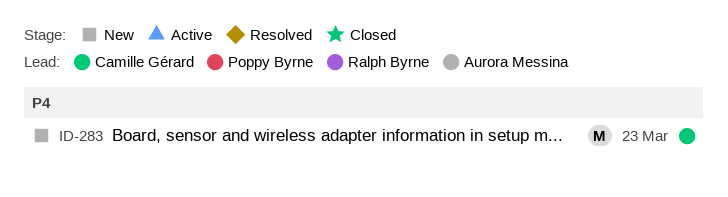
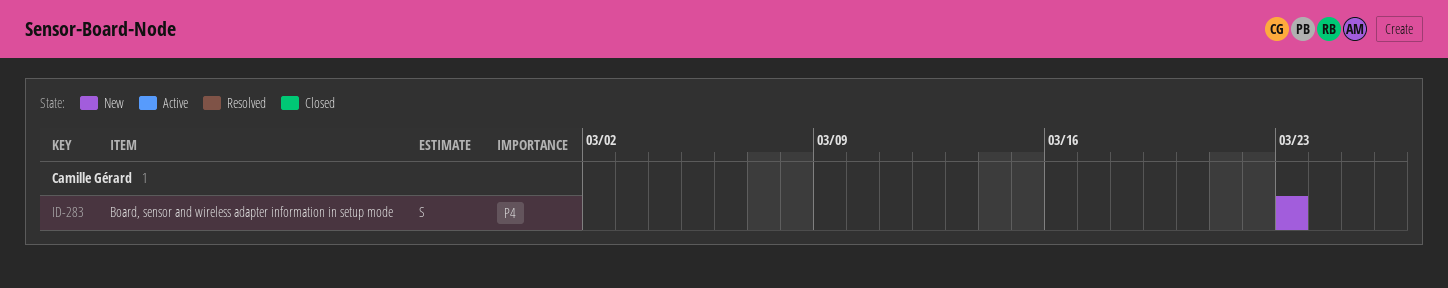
ID-283, estimate: M -> S

